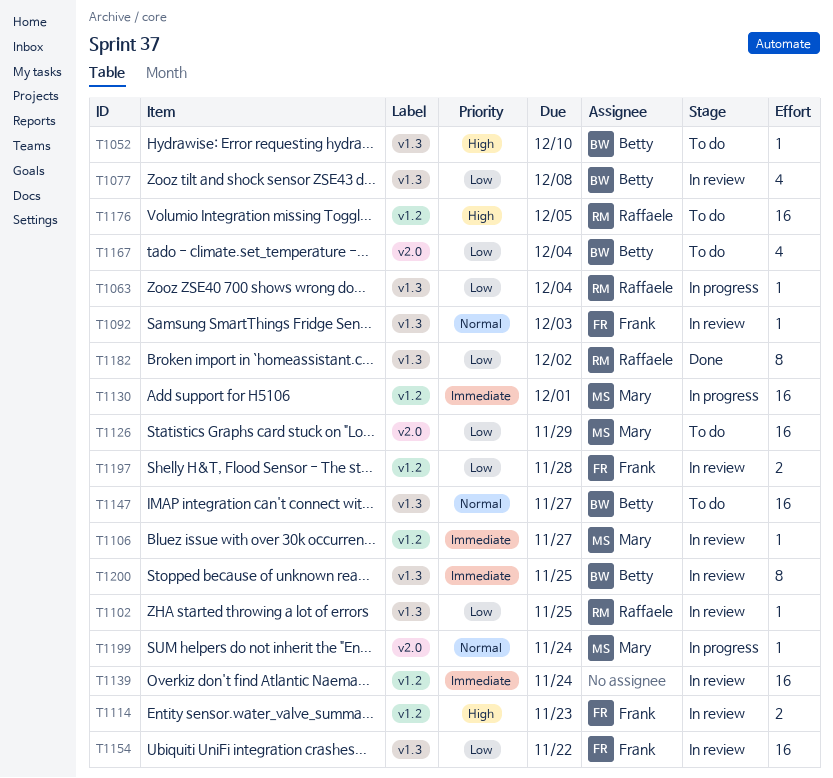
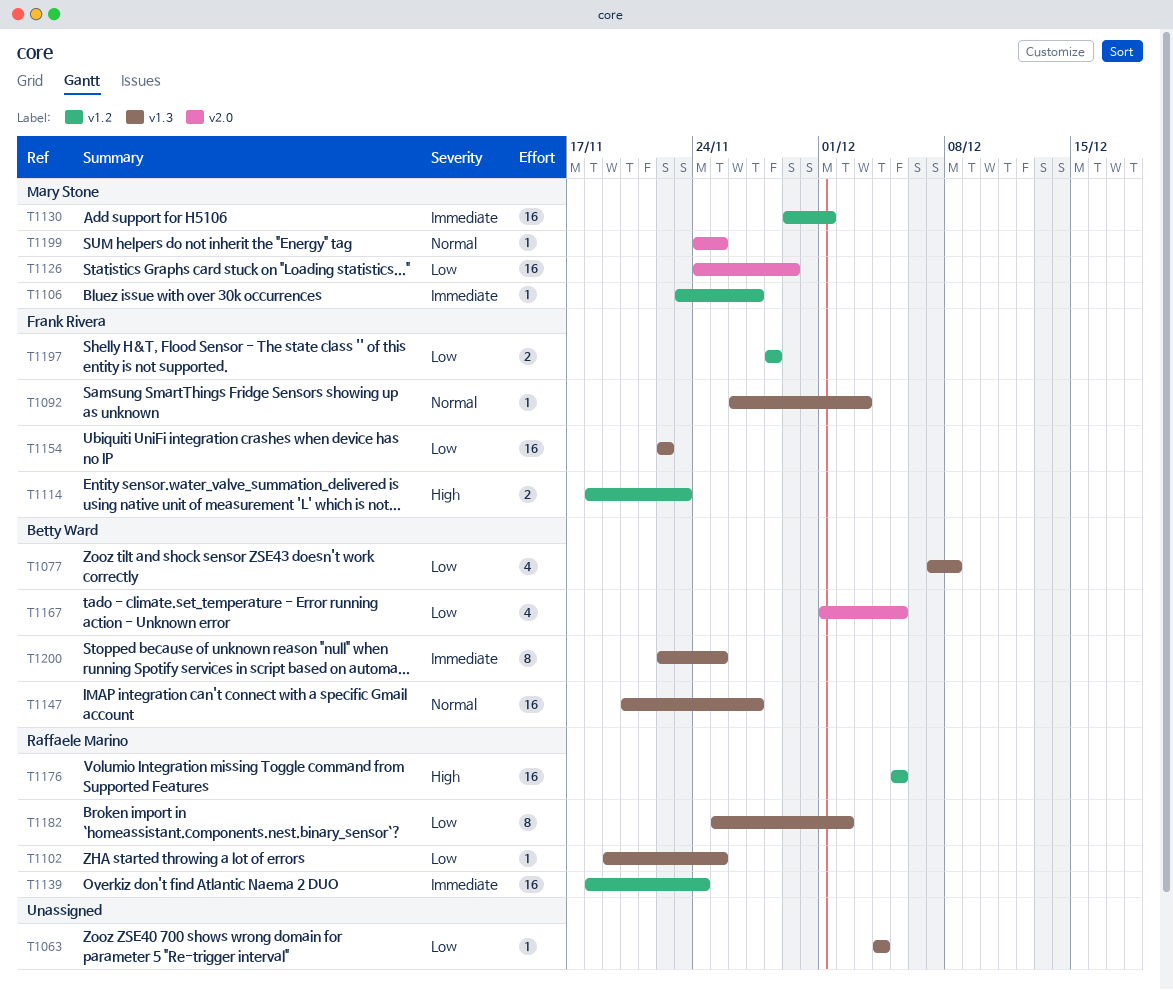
T1052: present -> none
T1063, owner: Raffaele Marino -> none
T1139, owner: none -> Raffaele Marino
T1167, due: Dec 4 -> Dec 5
T1199, due: Nov 24 -> Nov 25

